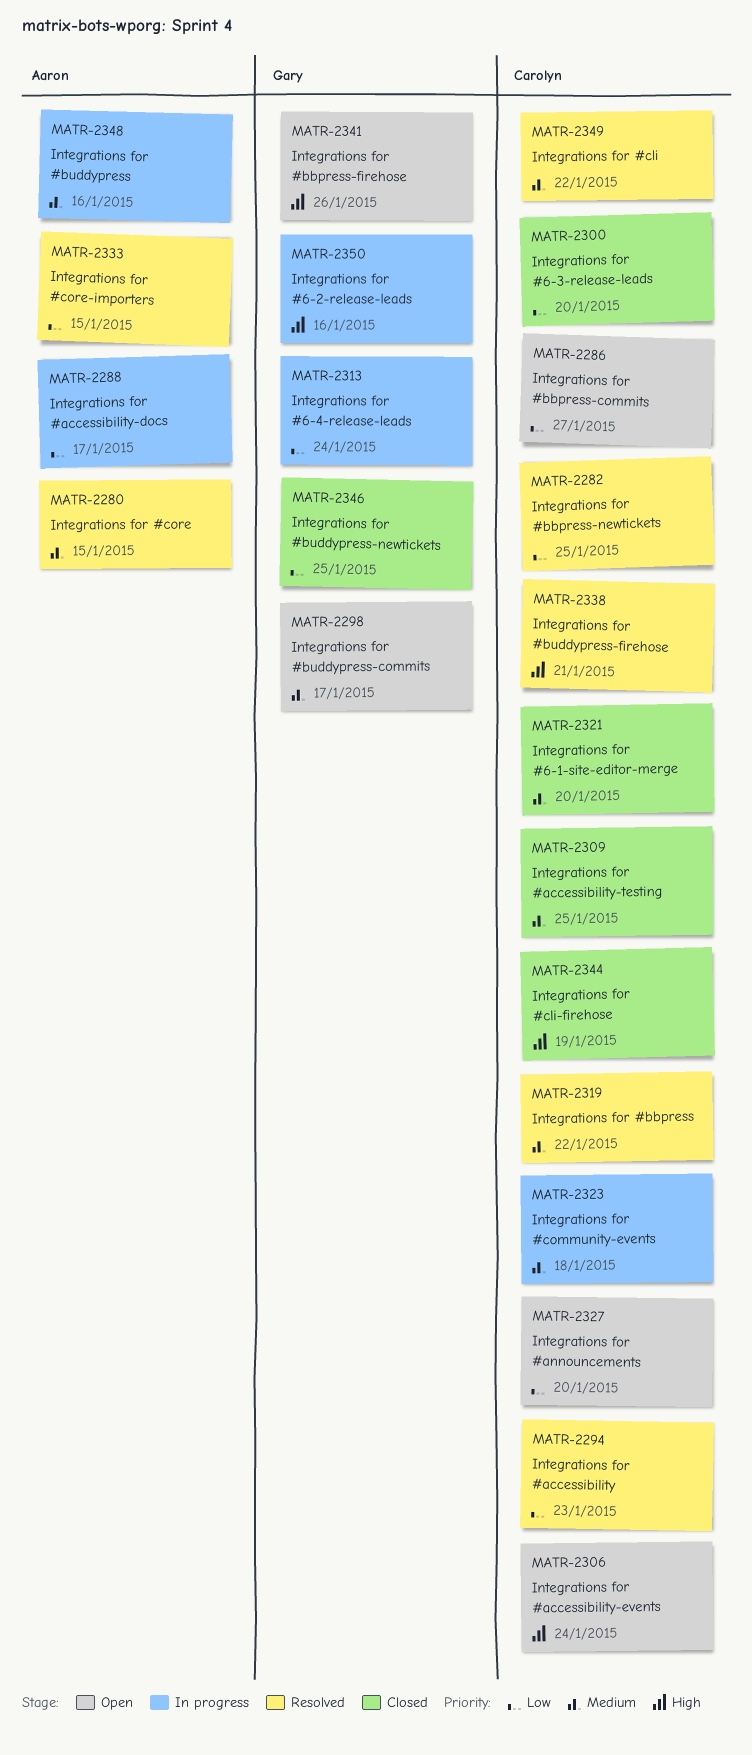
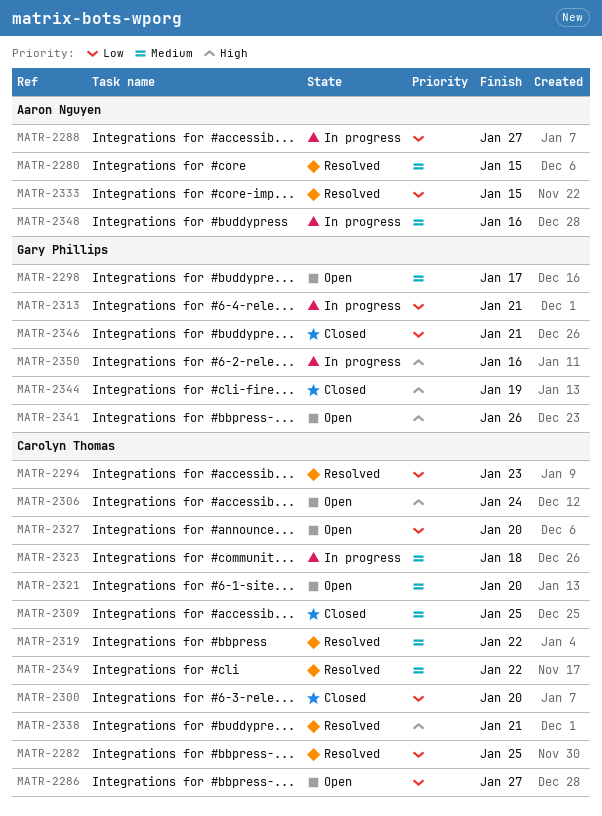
MATR-2288, due: Jan 17 -> Jan 27
MATR-2313, due: Jan 24 -> Jan 21
MATR-2321, status: Closed -> Open
MATR-2344, owner: Carolyn Thomas -> Gary Phillips
MATR-2346, due: Jan 25 -> Jan 21

